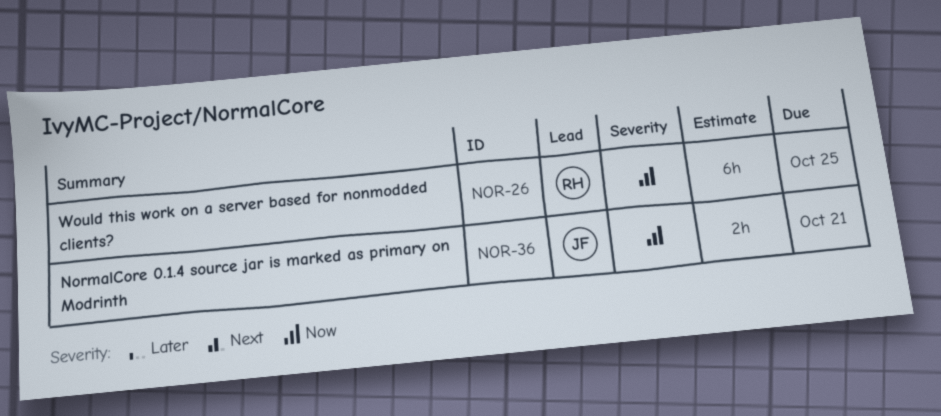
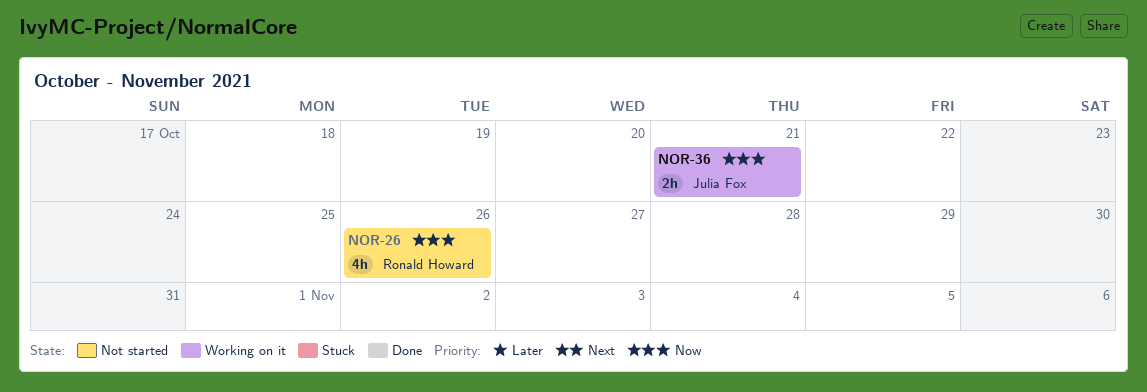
NOR-26, estimate: 6h -> 4h
NOR-26, due: Oct 25 -> Oct 26

